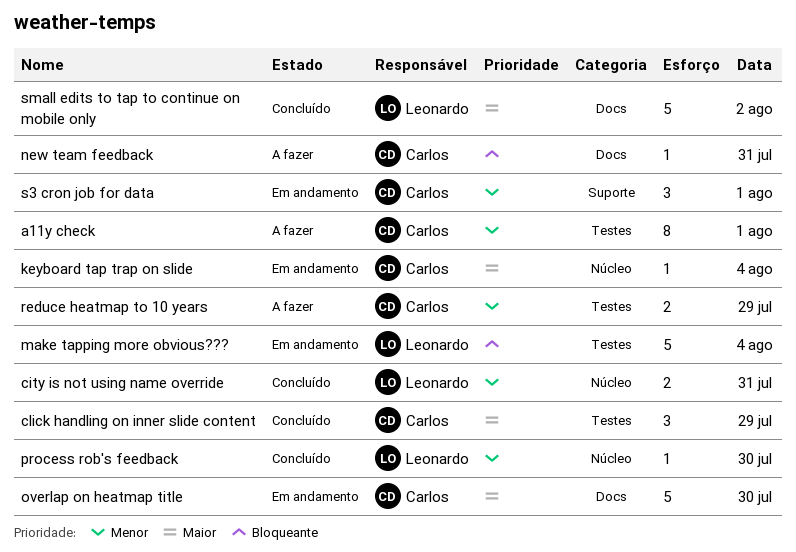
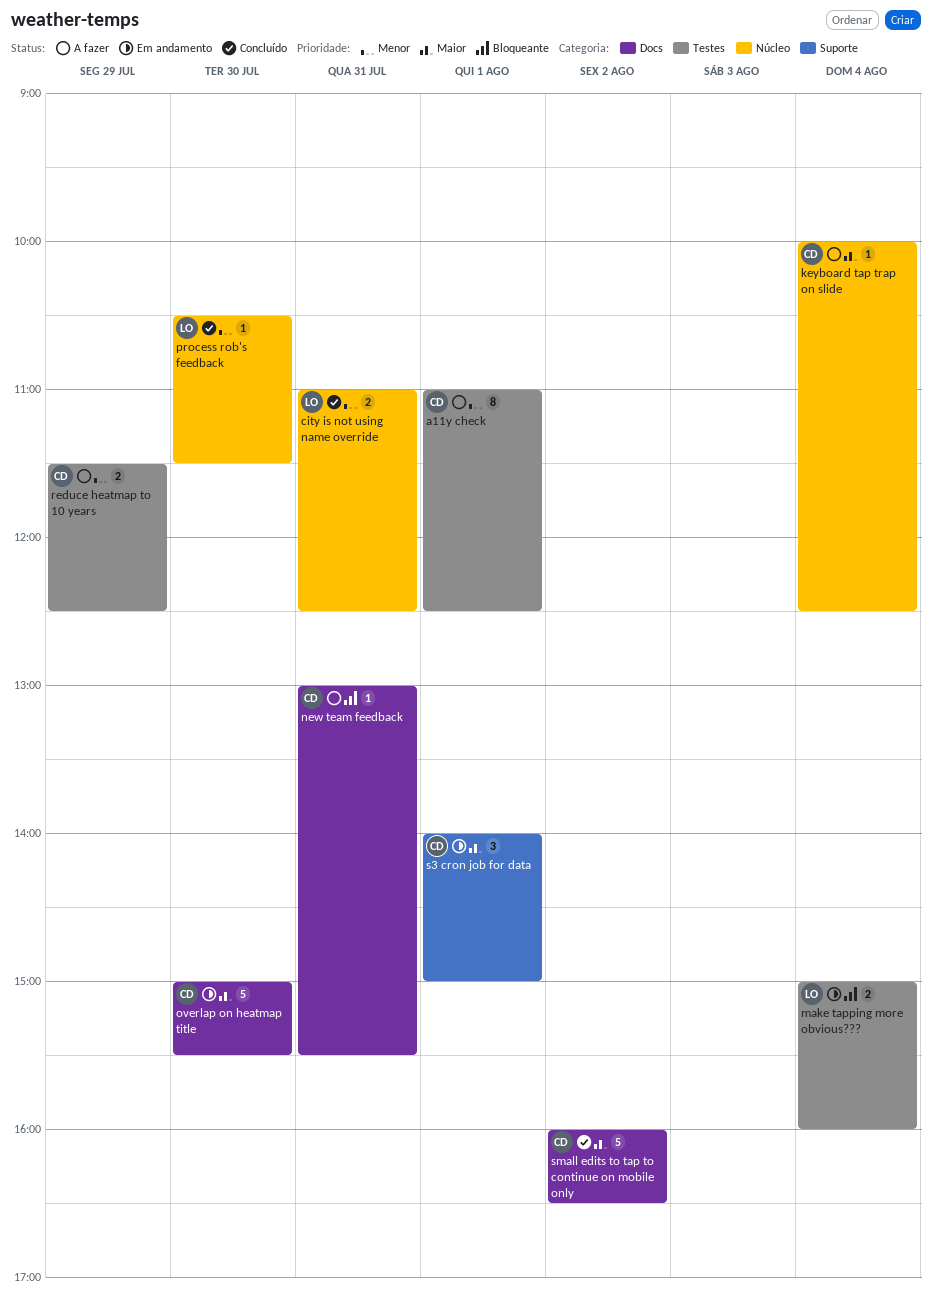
click handling on inner slide content: present -> none
keyboard tap trap on slide, status: Em andamento -> A fazer
make tapping more obvious???, estimate: 5 -> 2
s3 cron job for data, priority: Menor -> Maior
small edits to tap to continue on mobile only, owner: Leonardo -> Carlos

